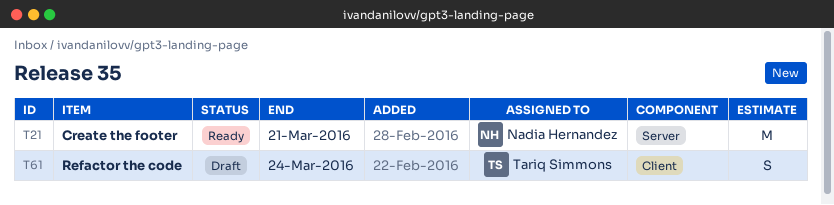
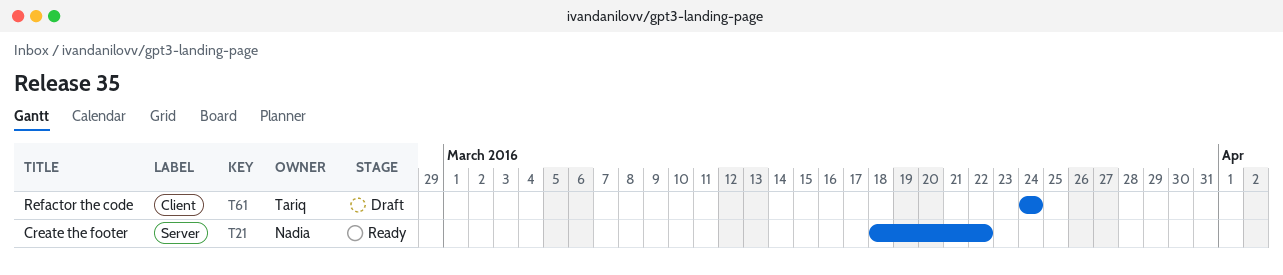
T21, due: Mar 21 -> Mar 22

